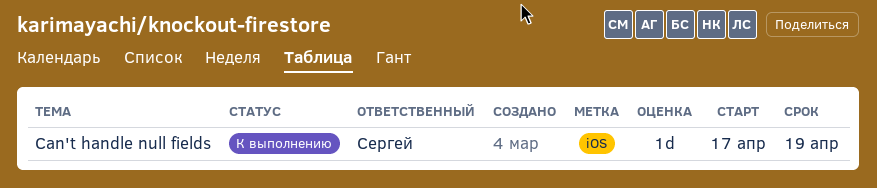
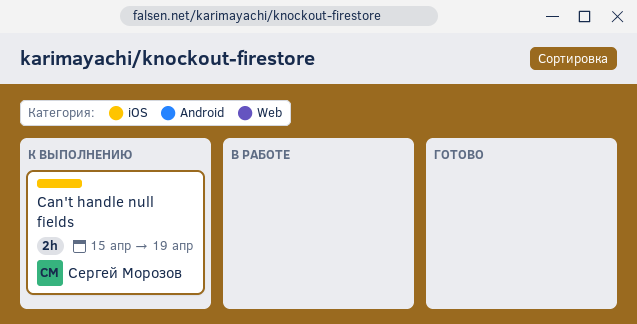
Can't handle null fields, estimate: 1d -> 2h
Can't handle null fields, start: Apr 17 -> Apr 15

